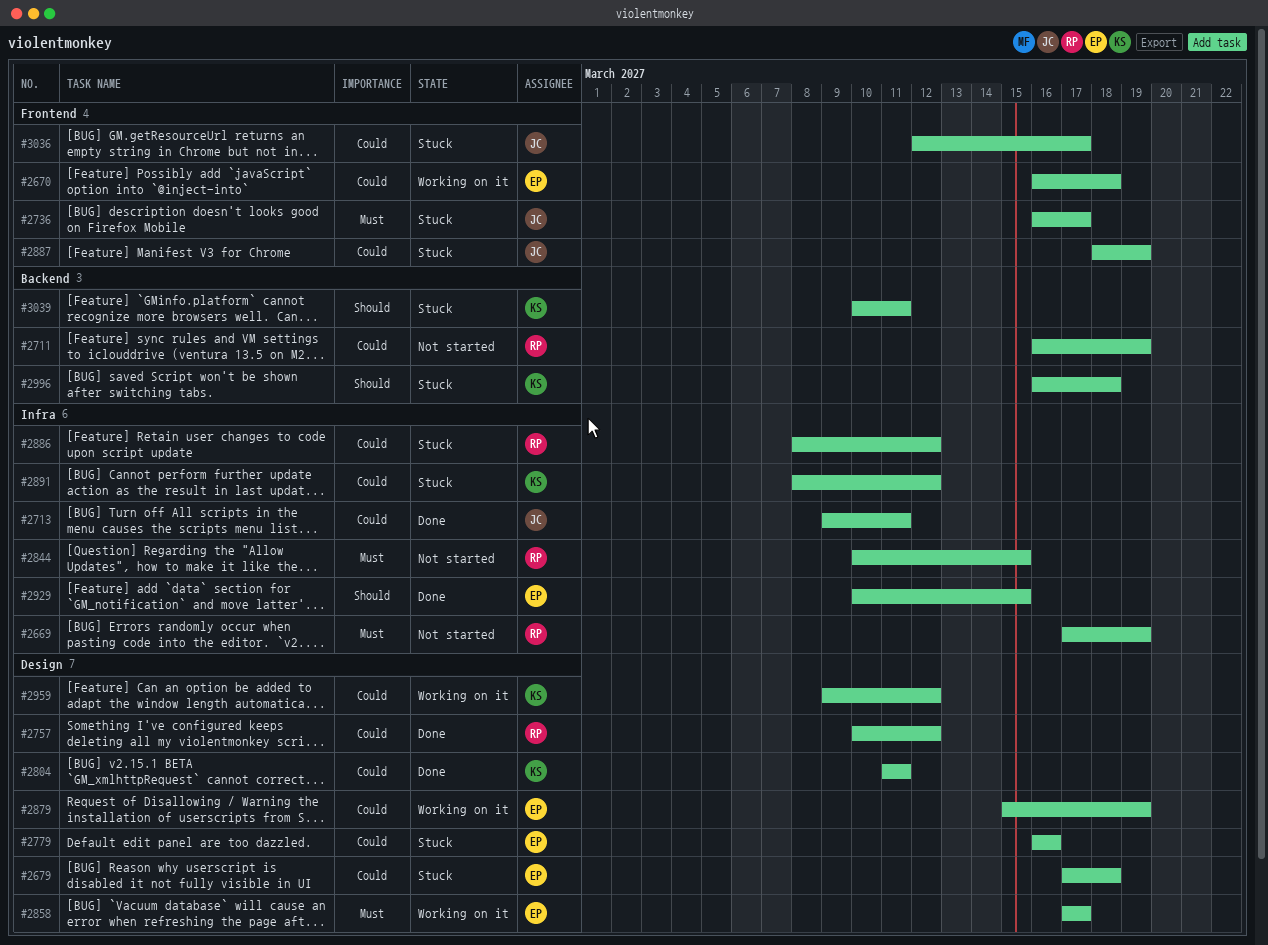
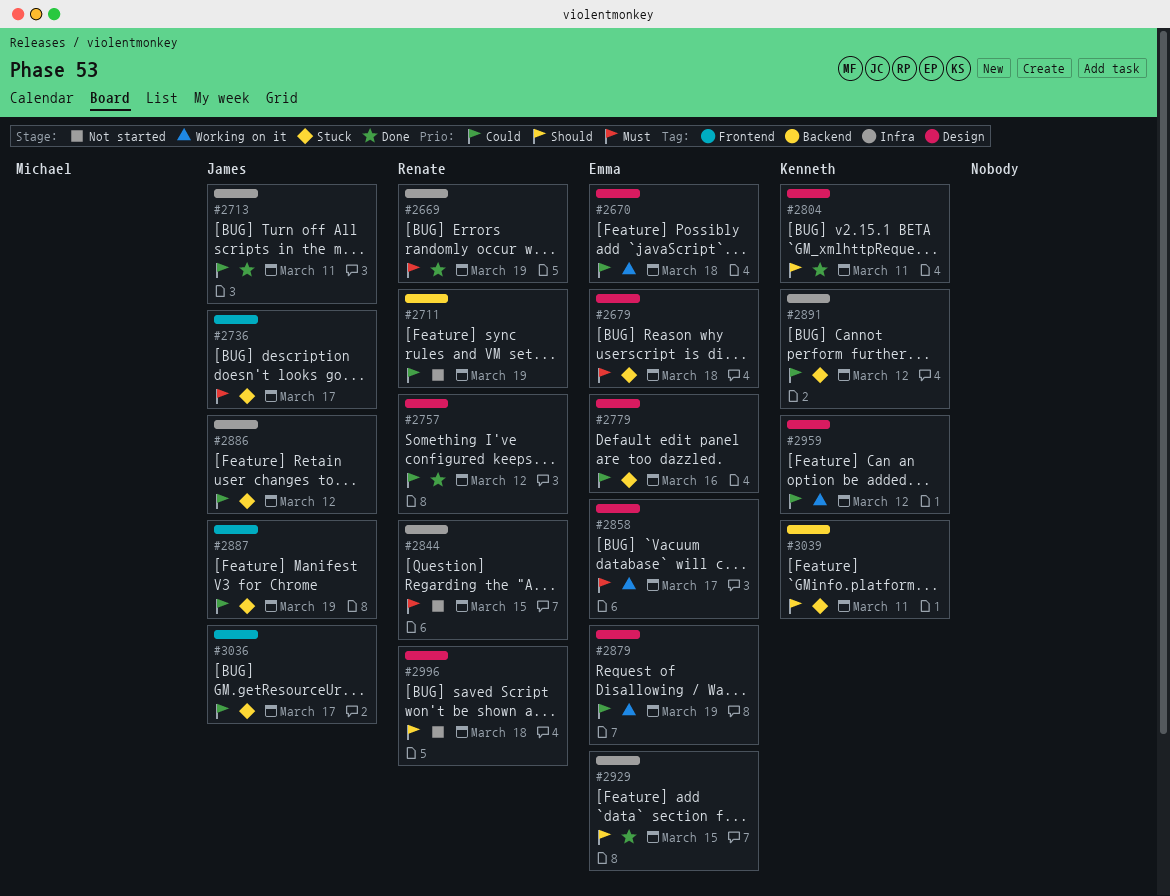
#2669, status: Not started -> Done
#2670, label: Frontend -> Design
#2679, priority: Could -> Must
#2804, priority: Could -> Should
#2886, owner: Renate -> James
#2996, status: Stuck -> Not started
#2996, owner: Kenneth -> Renate
#2996, label: Backend -> Design

